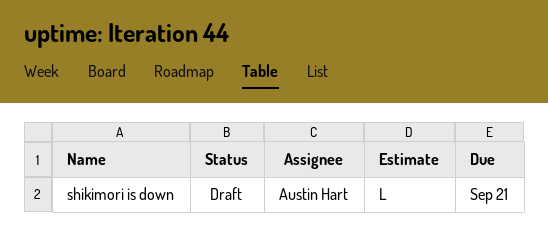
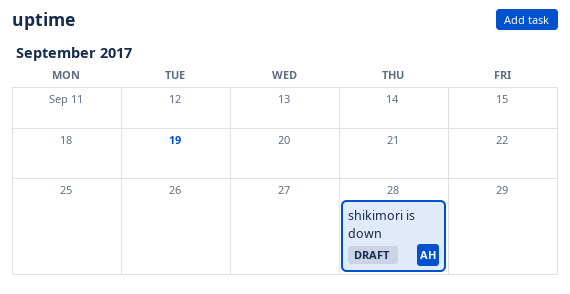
shikimori is down, due: Sep 21 -> Sep 28

